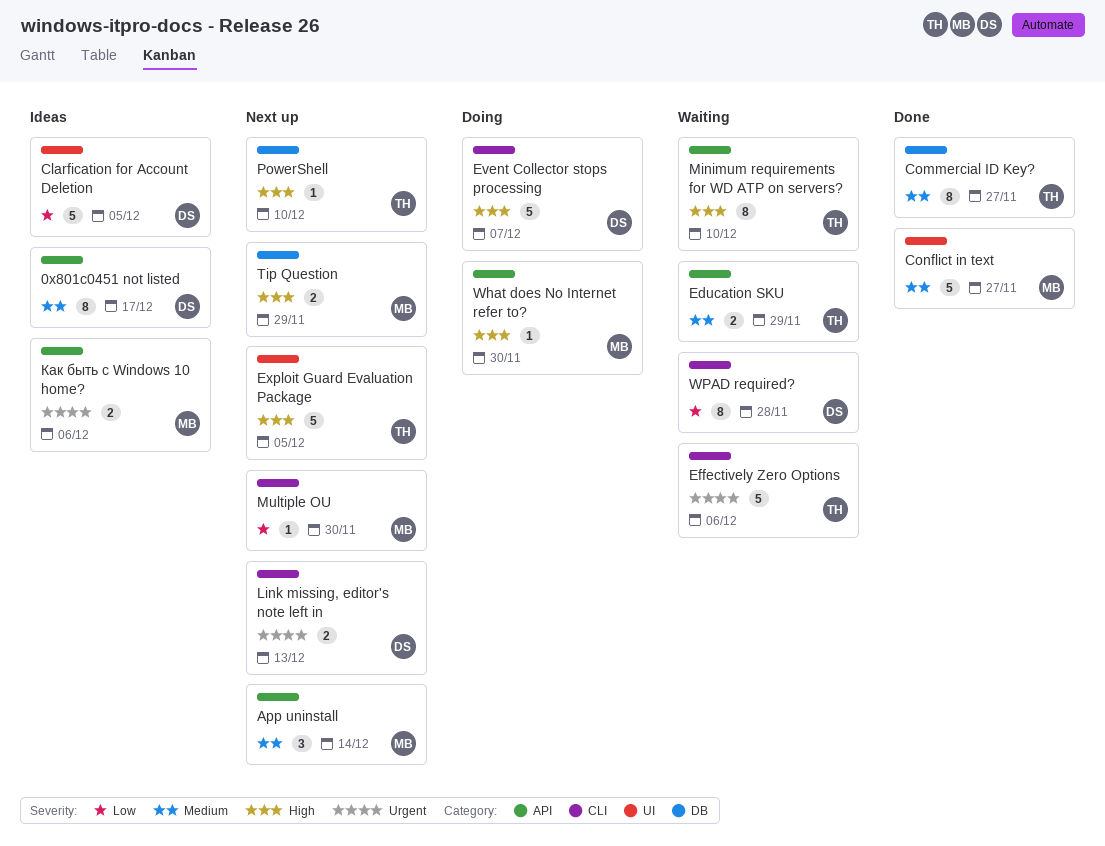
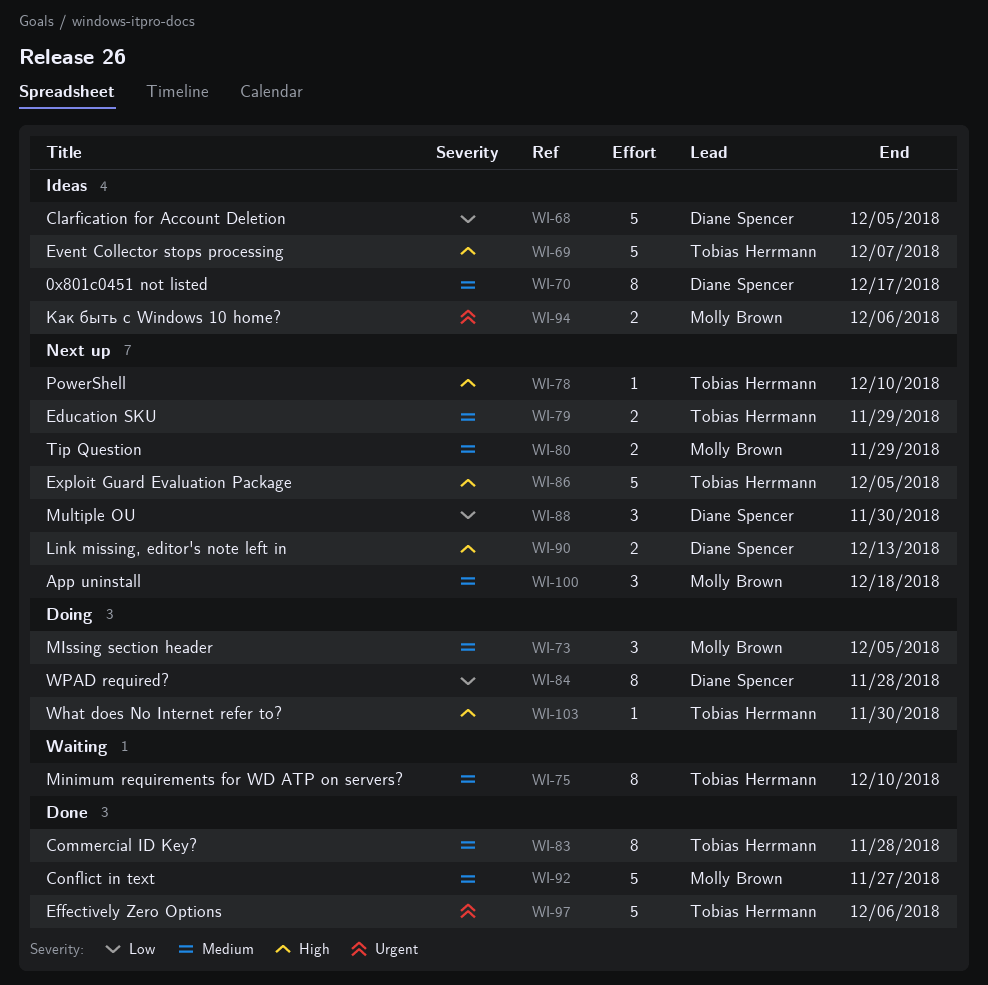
App uninstall, due: Dec 14 -> Dec 18
Commercial ID Key?, due: Nov 27 -> Nov 28
Education SKU, status: Waiting -> Next up
Effectively Zero Options, status: Waiting -> Done
Event Collector stops processing, status: Doing -> Ideas
Event Collector stops processing, owner: Diane Spencer -> Tobias Herrmann
Link missing, editor's note left in, priority: Urgent -> High
Minimum requirements for WD ATP on servers?, priority: High -> Medium
MIssing section header: none -> present
Multiple OU, owner: Molly Brown -> Diane Spencer
Multiple OU, estimate: 1 -> 3
Tip Question, priority: High -> Medium
What does No Internet refer to?, owner: Molly Brown -> Tobias Herrmann
WPAD required?, status: Waiting -> Doing

